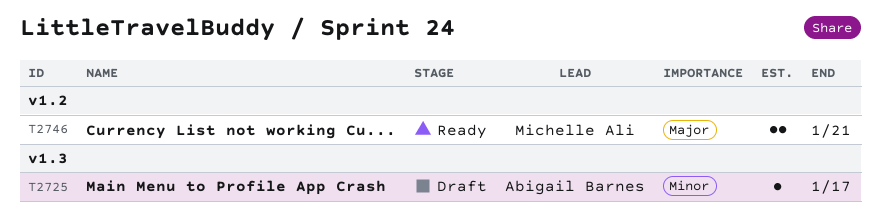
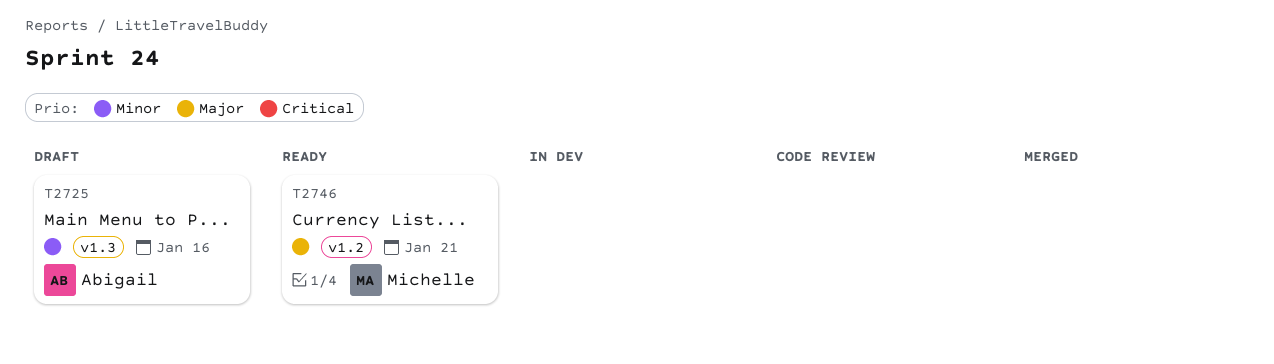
T2725, due: Jan 17 -> Jan 16

